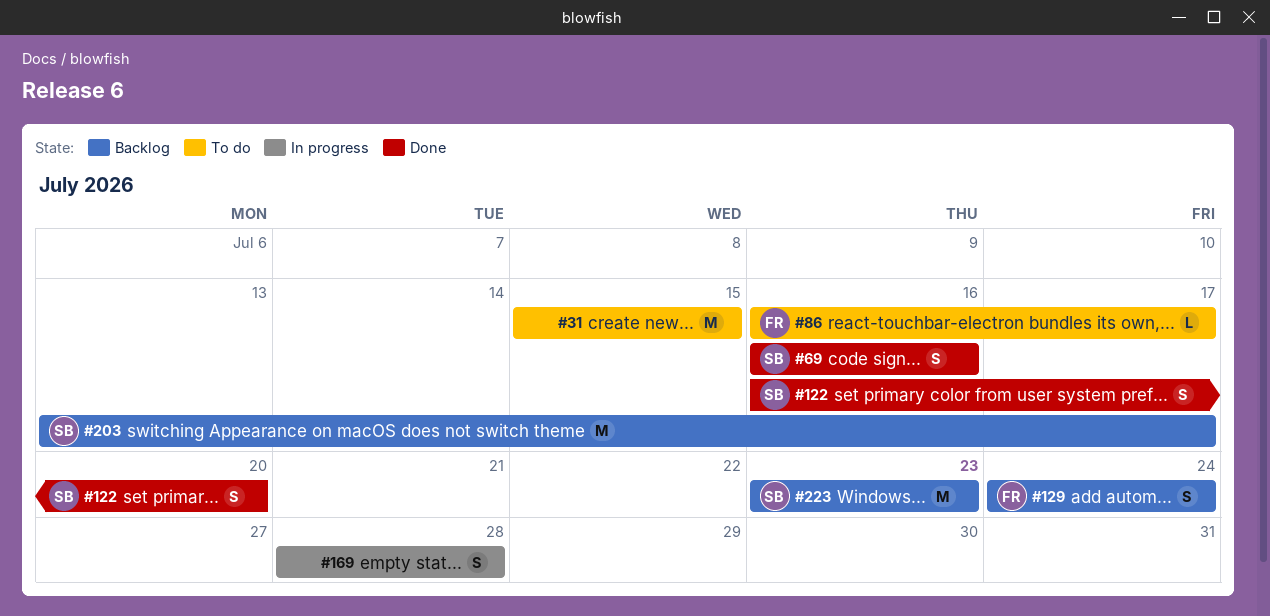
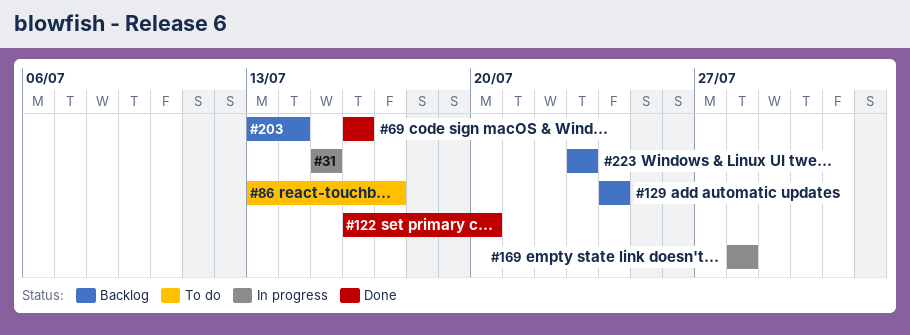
#31, status: To do -> In progress
#86, start: Jul 16 -> Jul 13
#203, due: Jul 17 -> Jul 14

